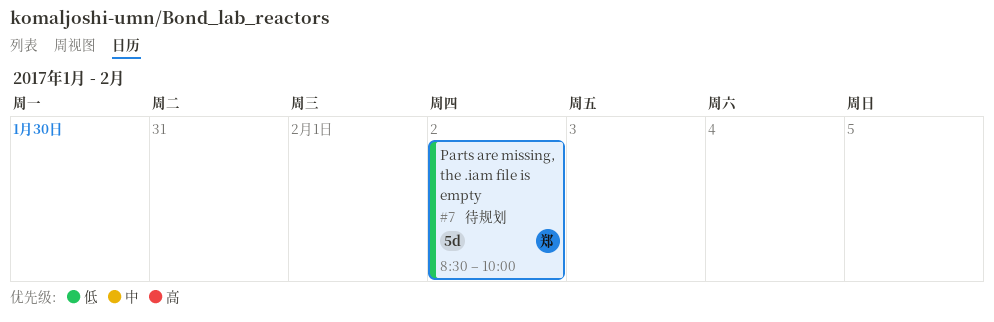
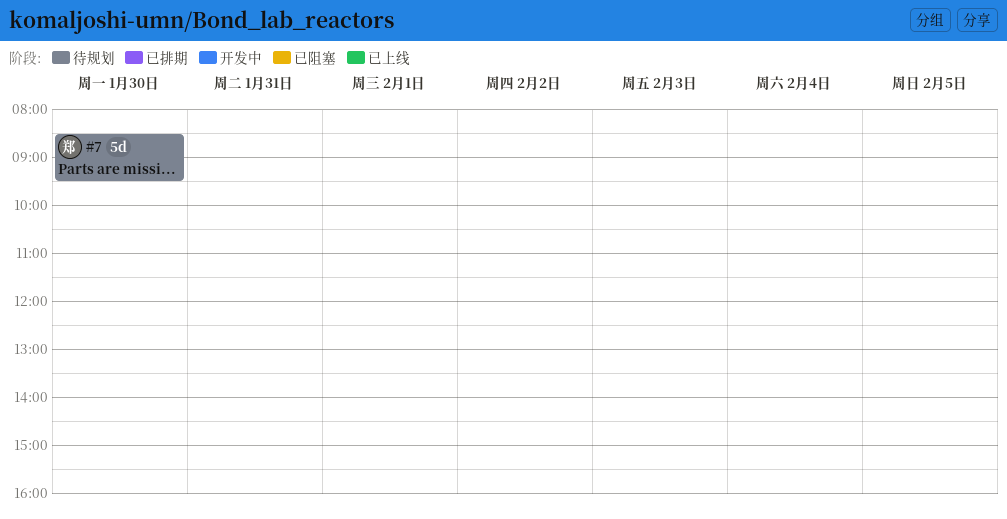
#7, day: Feb 2 -> Jan 30
#7, ends: 10:00 -> 09:30

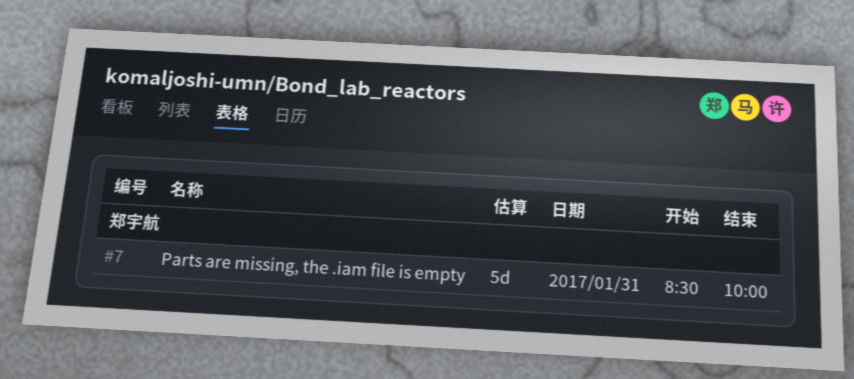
#7, day: Jan 30 -> Jan 31
#7, ends: 09:30 -> 10:00

